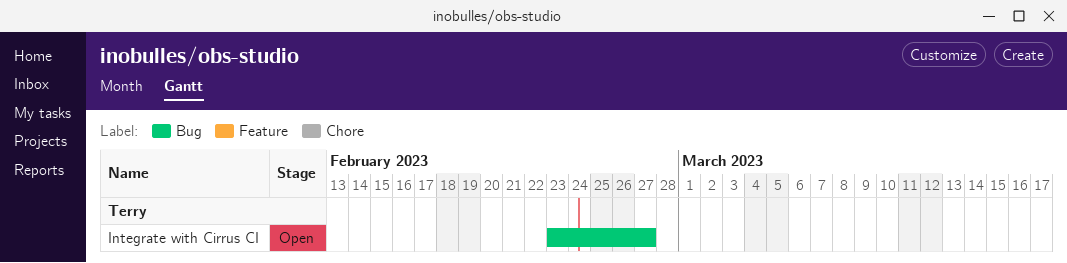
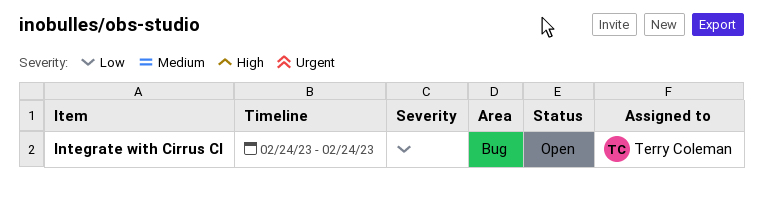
Integrate with Cirrus CI, start: Feb 23 -> Feb 24
Integrate with Cirrus CI, due: Feb 27 -> Feb 24

